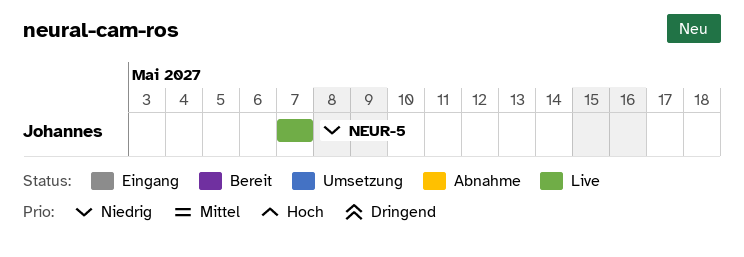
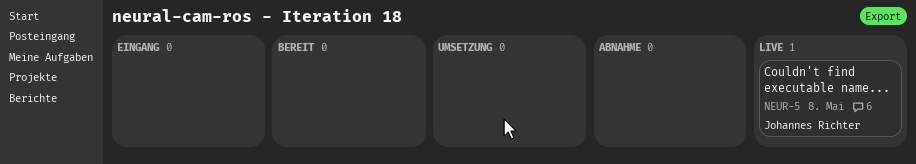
NEUR-5, due: May 7 -> May 8

